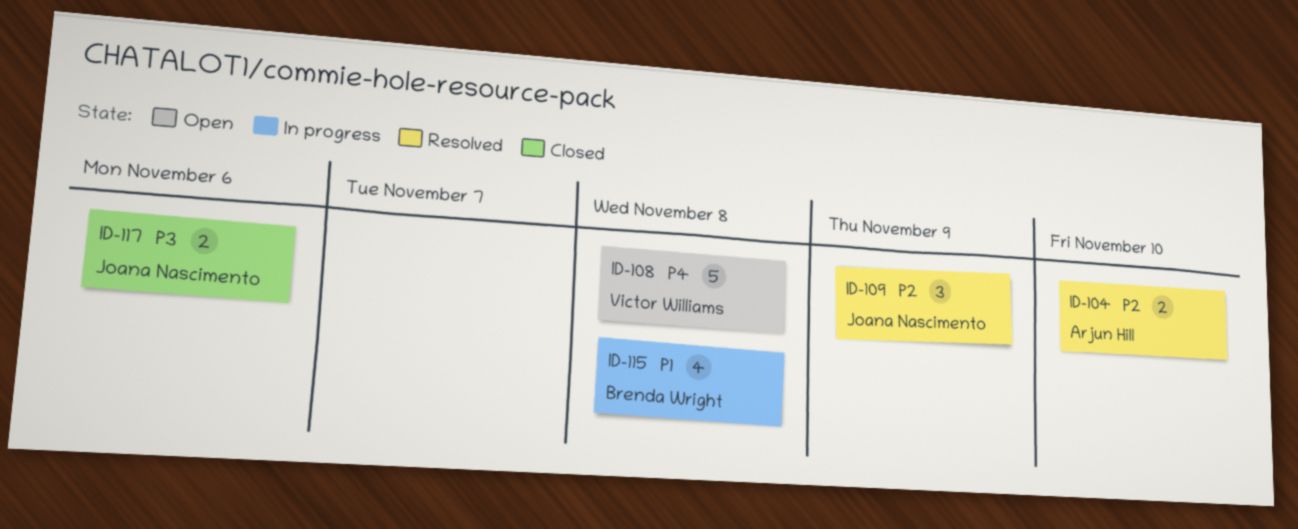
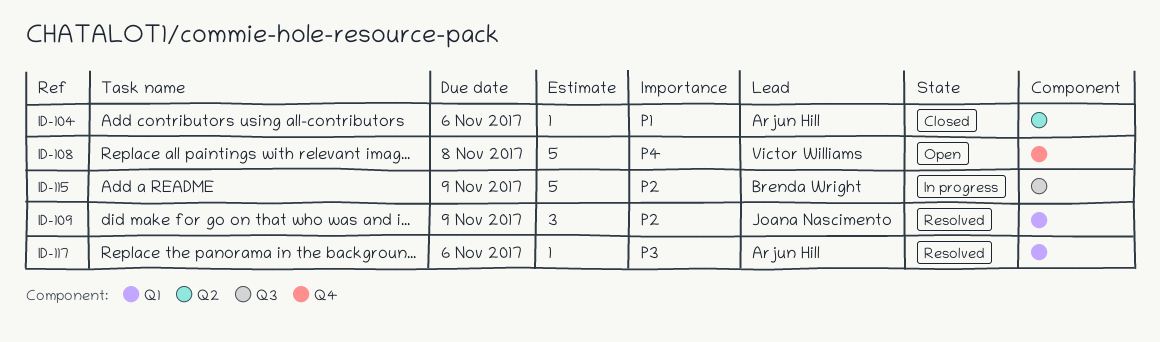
ID-104, status: Resolved -> Closed
ID-104, priority: P2 -> P1
ID-104, estimate: 2 -> 1
ID-104, due: Nov 10 -> Nov 6
ID-115, priority: P1 -> P2
ID-115, estimate: 4 -> 5
ID-115, due: Nov 8 -> Nov 9
ID-117, status: Closed -> Resolved
ID-117, owner: Joana Nascimento -> Arjun Hill
ID-117, estimate: 2 -> 1

